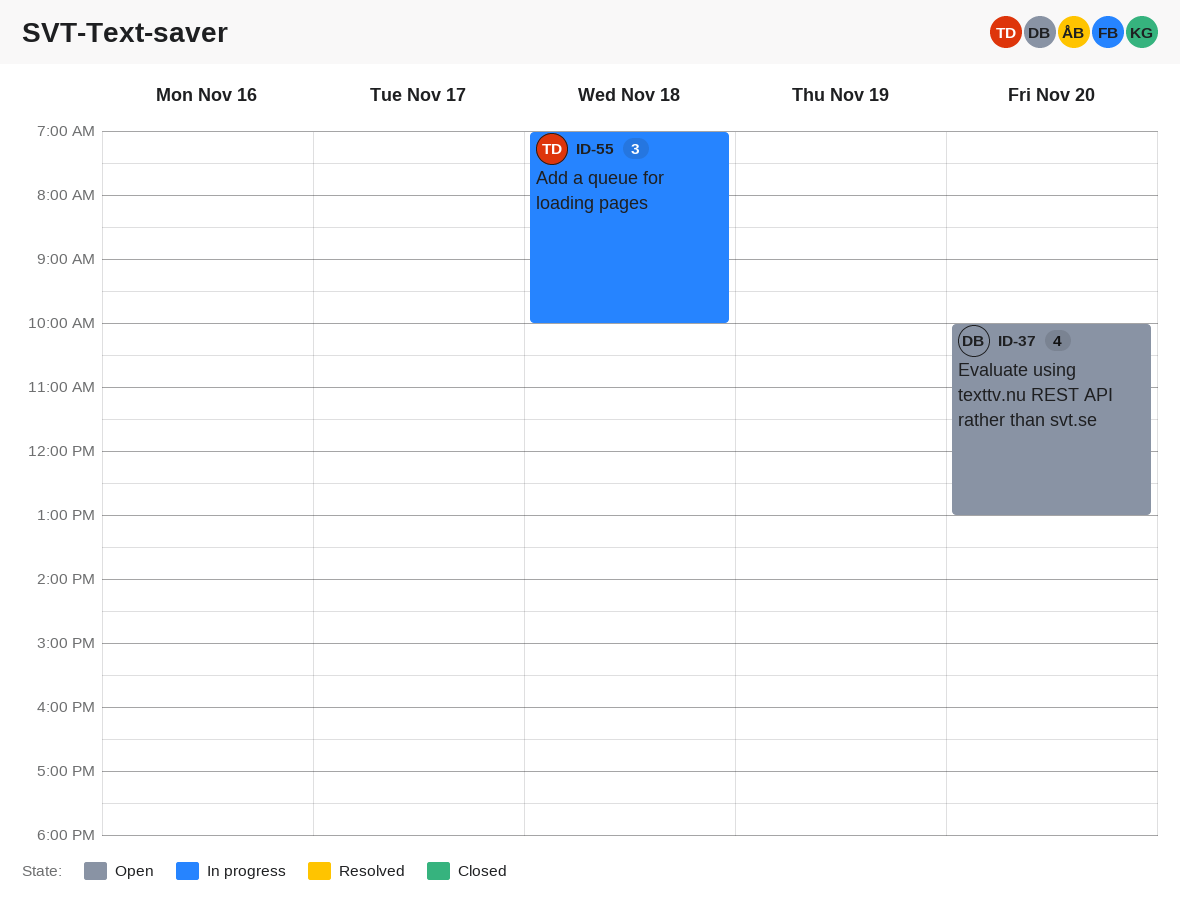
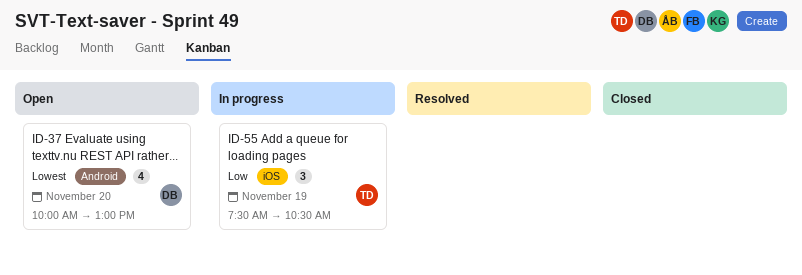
ID-55, day: Nov 18 -> Nov 19
ID-55, begins: 07:00 -> 07:30
ID-55, ends: 10:00 -> 10:30

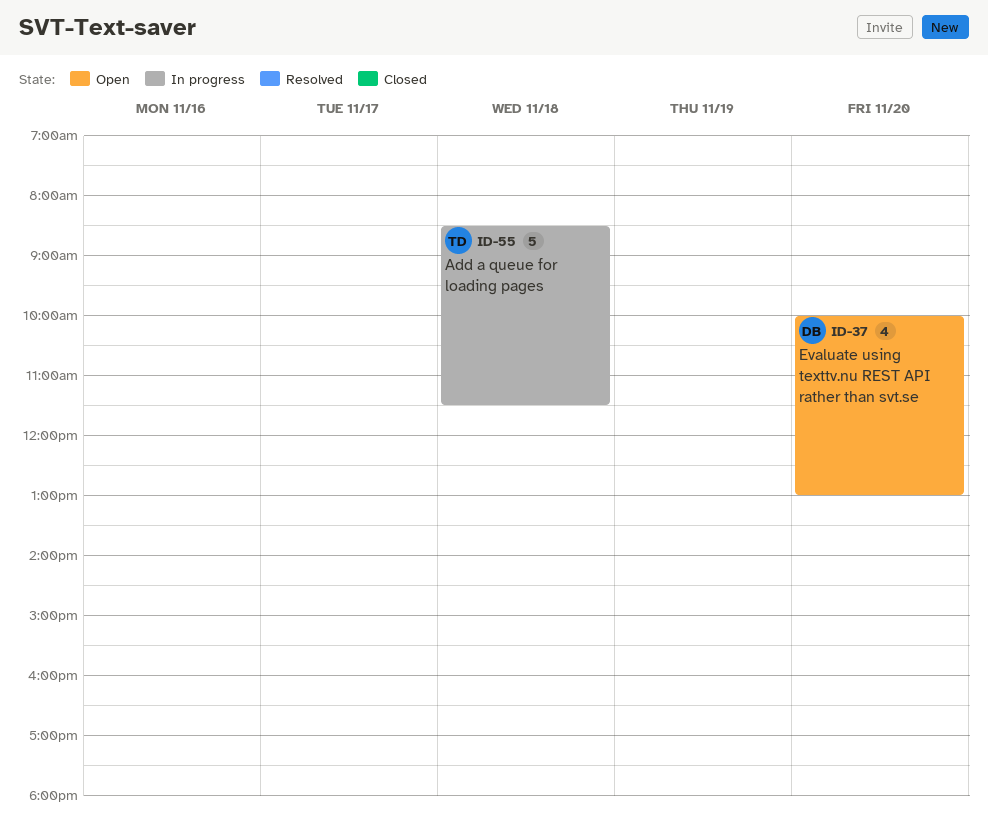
ID-55, estimate: 3 -> 5
ID-55, day: Nov 19 -> Nov 18
ID-55, begins: 07:30 -> 08:30
ID-55, ends: 10:30 -> 11:30

